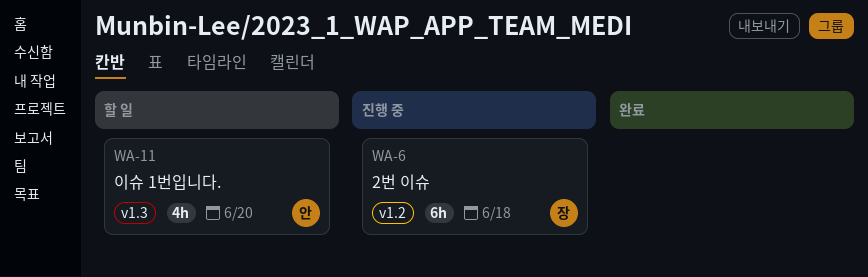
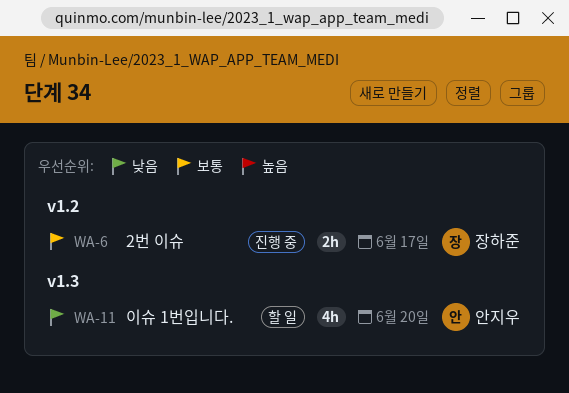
WA-6, estimate: 6h -> 2h
WA-6, due: Jun 18 -> Jun 17

